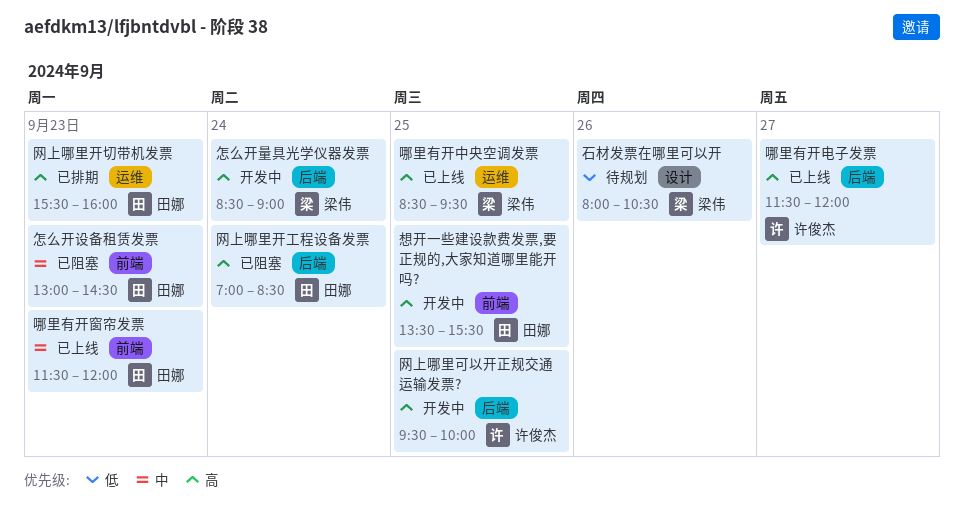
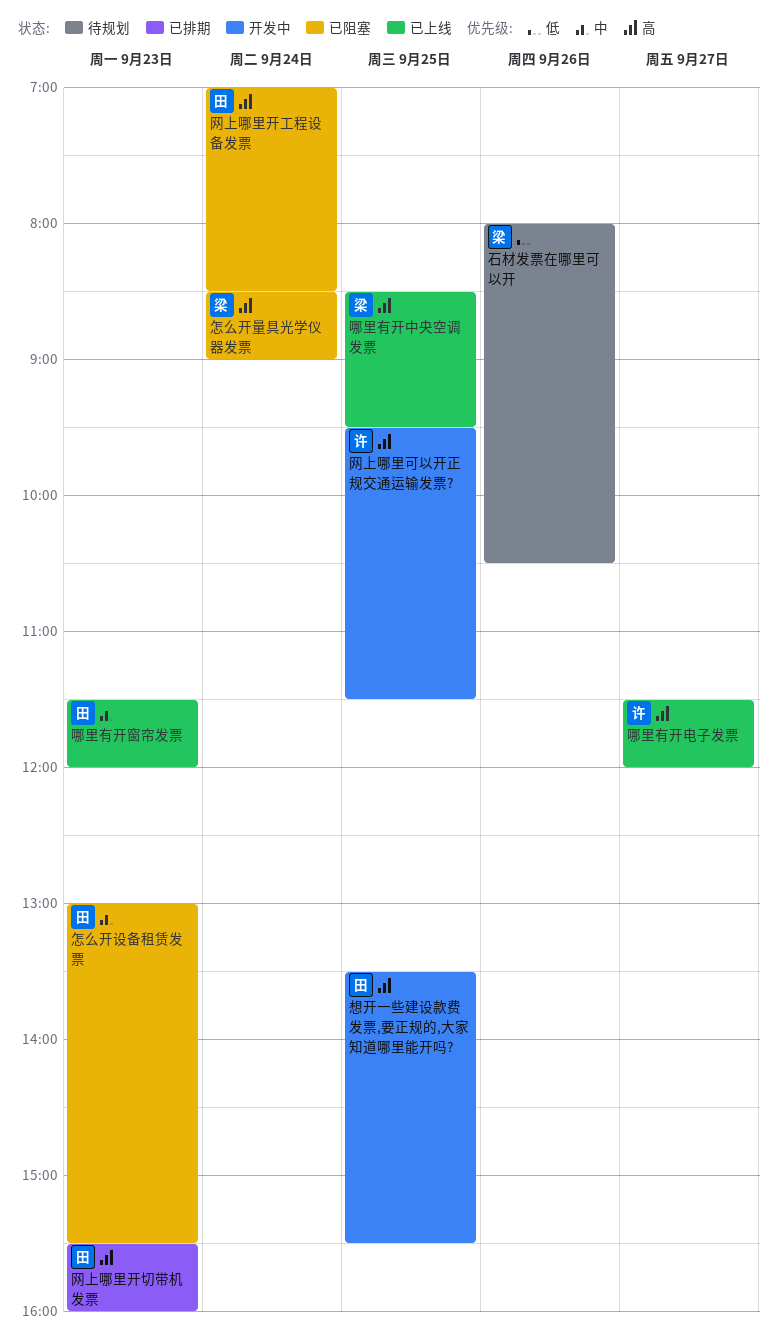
怎么开设备租赁发票, ends: 14:30 -> 15:30
怎么开量具光学仪器发票, status: 开发中 -> 已阻塞
网上哪里可以开正规交通运输发票?, ends: 10:00 -> 11:30

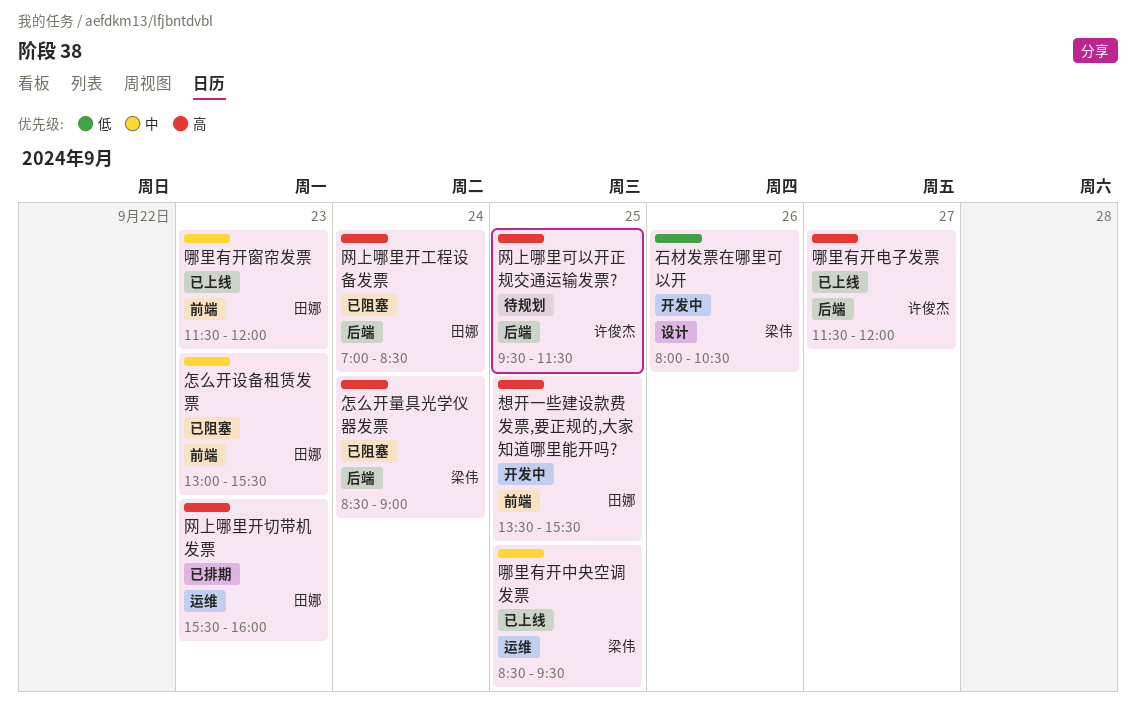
哪里有开中央空调发票, priority: 高 -> 中
石材发票在哪里可以开, status: 待规划 -> 开发中
网上哪里可以开正规交通运输发票?, status: 开发中 -> 待规划

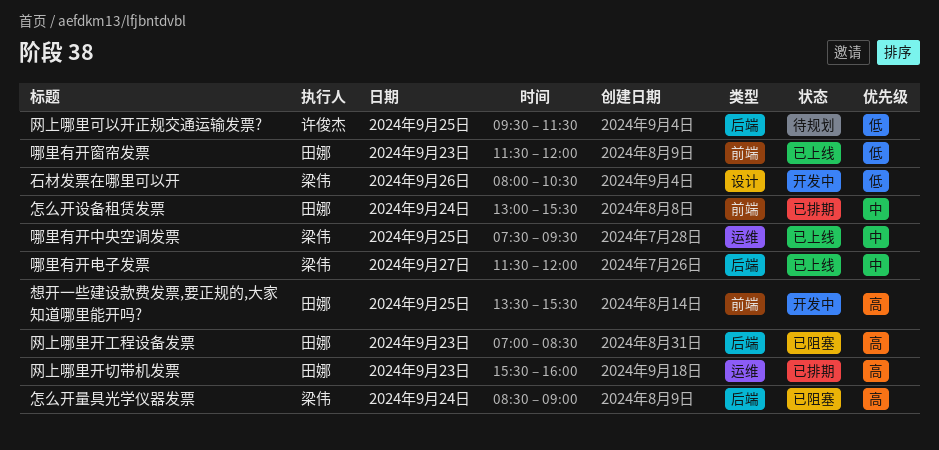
哪里有开中央空调发票, begins: 08:30 -> 07:30
哪里有开电子发票, owner: 许俊杰 -> 梁伟
哪里有开电子发票, priority: 高 -> 中
哪里有开窗帘发票, priority: 中 -> 低
怎么开设备租赁发票, status: 已阻塞 -> 已排期
怎么开设备租赁发票, day: Sep 23 -> Sep 24
网上哪里可以开正规交通运输发票?, priority: 高 -> 低
网上哪里开工程设备发票, day: Sep 24 -> Sep 23

